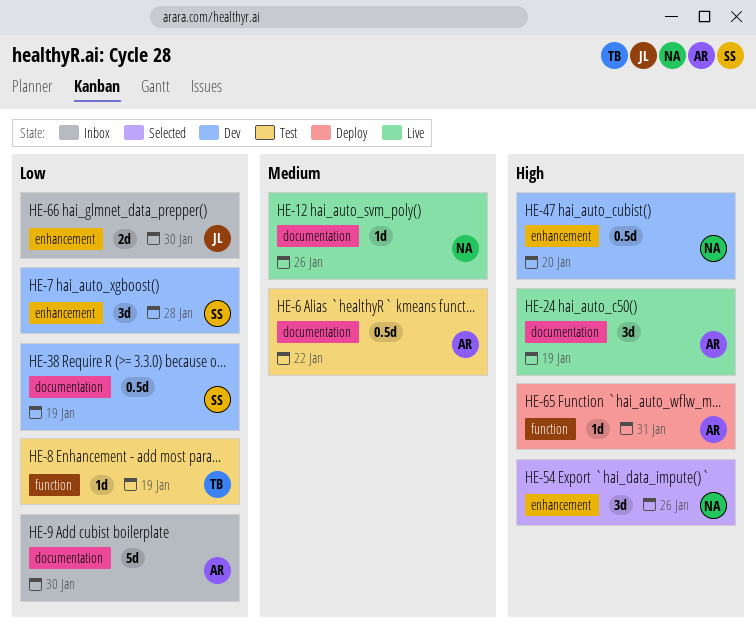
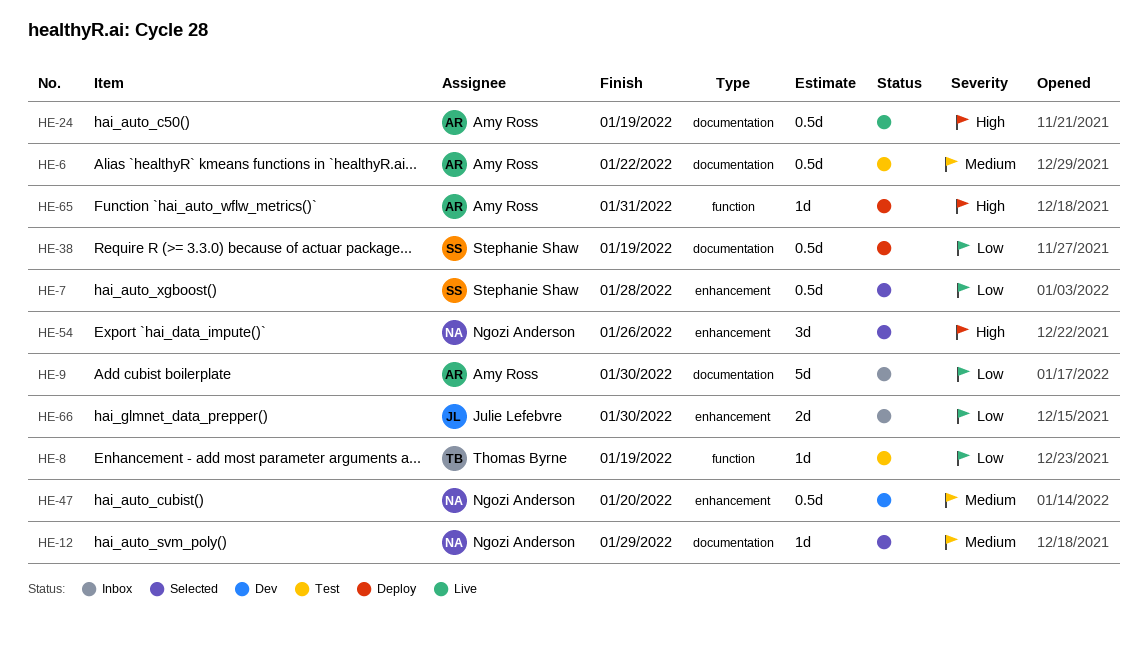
HE-7, status: Dev -> Selected
HE-7, estimate: 3d -> 0.5d
HE-12, status: Live -> Selected
HE-12, due: Jan 26 -> Jan 29
HE-24, estimate: 3d -> 0.5d
HE-38, status: Dev -> Deploy
HE-47, priority: High -> Medium

